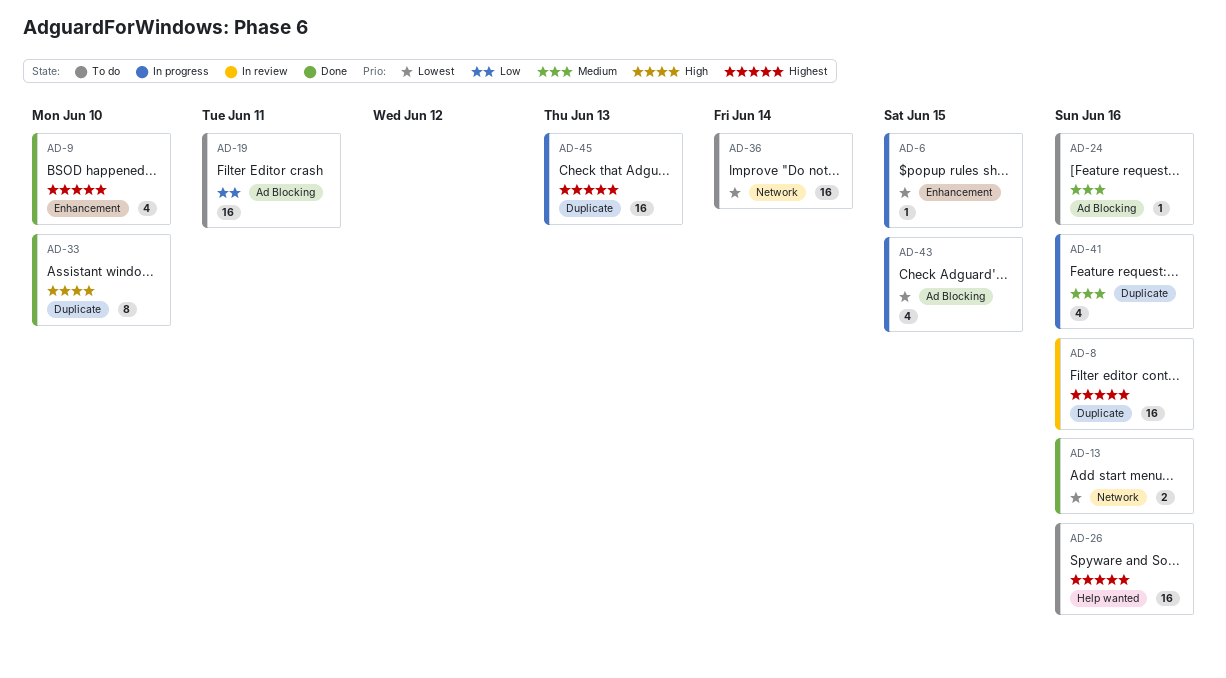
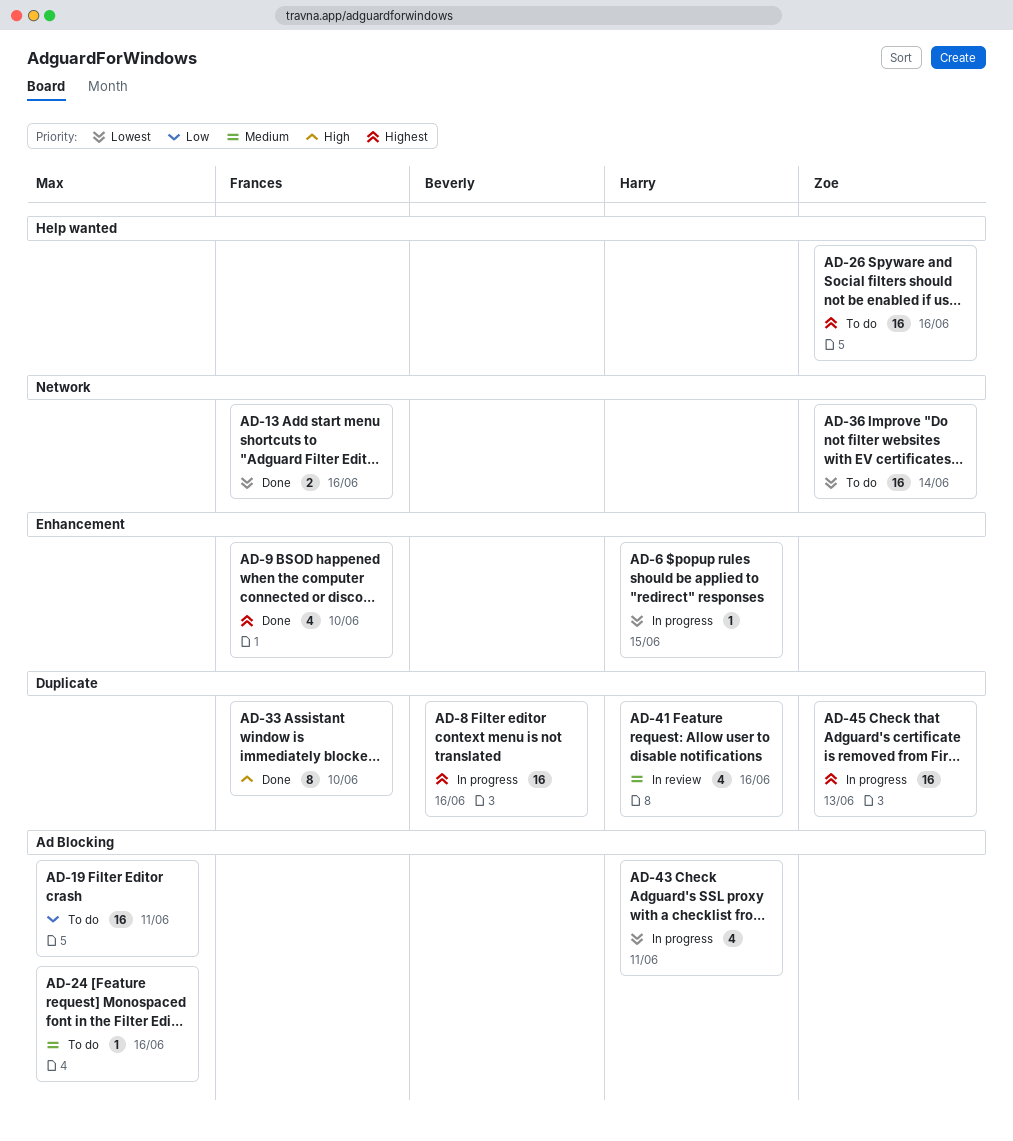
AD-8, status: In review -> In progress
AD-41, status: In progress -> In review
AD-43, due: Jun 15 -> Jun 11

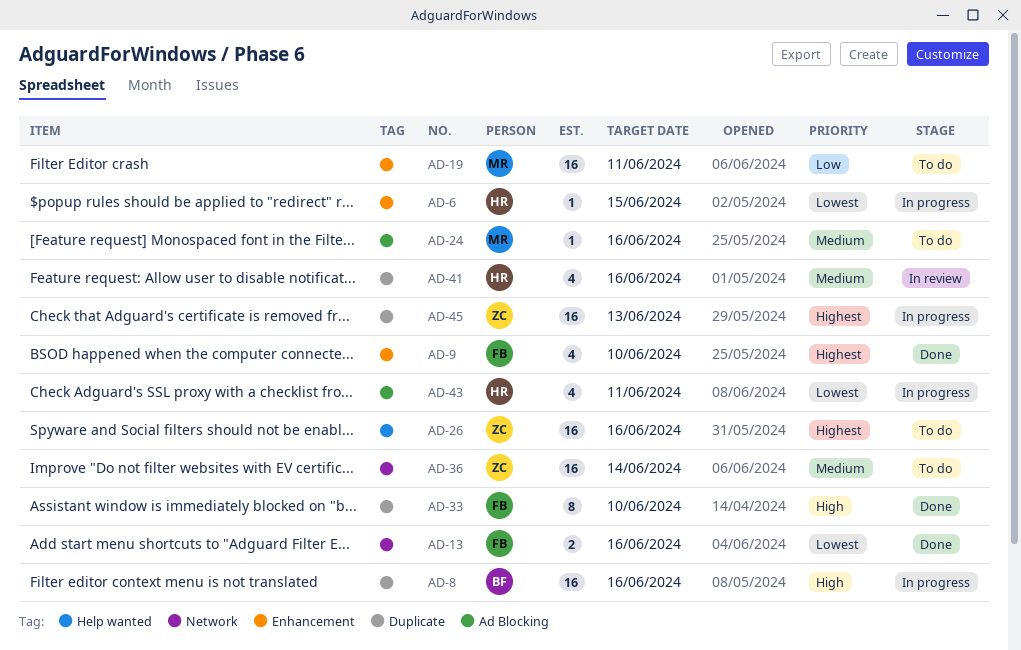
AD-8, priority: Highest -> High
AD-19, label: Ad Blocking -> Enhancement
AD-36, priority: Lowest -> Medium

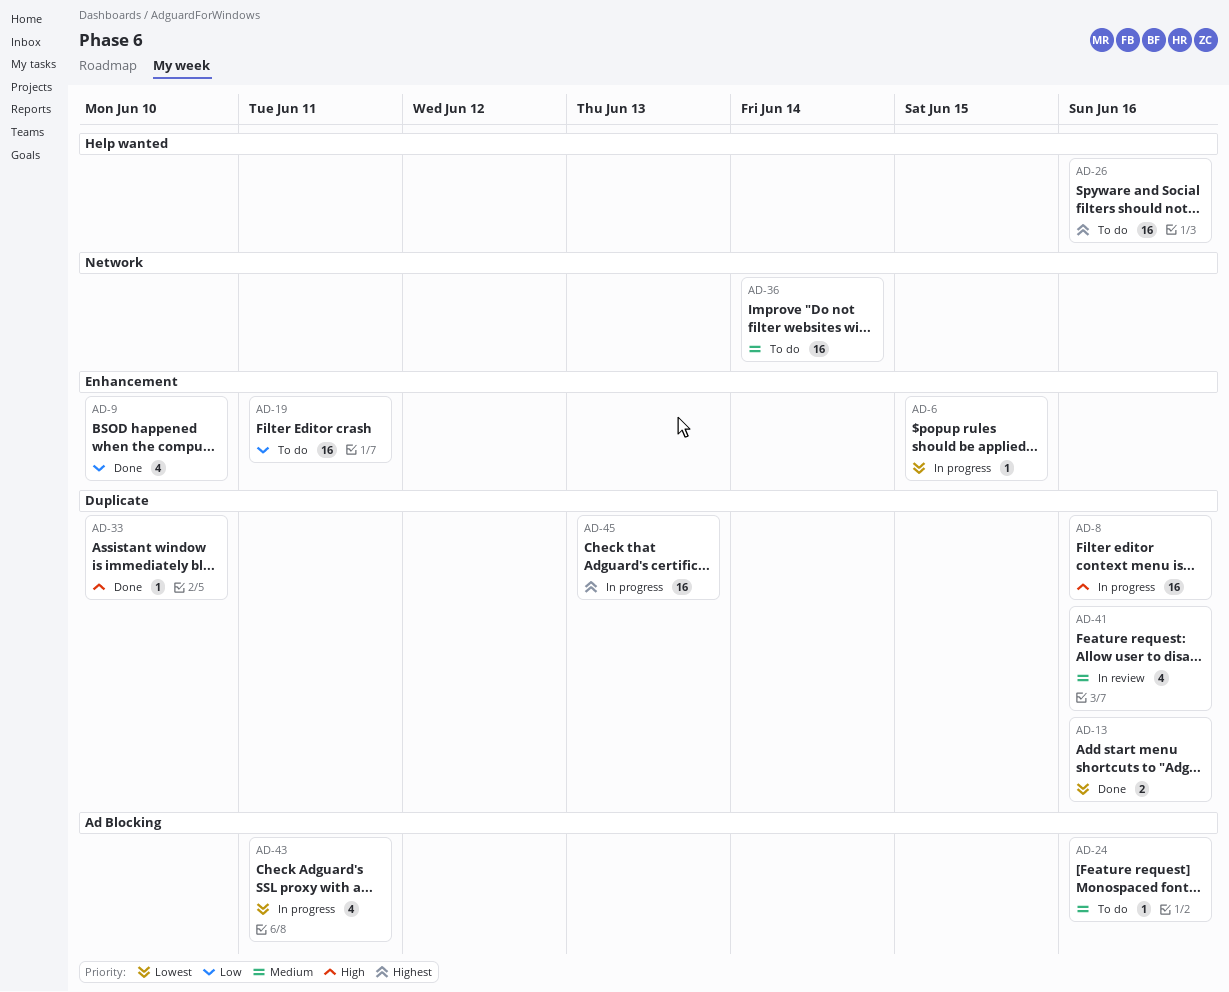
AD-9, priority: Highest -> Low
AD-13, label: Network -> Duplicate
AD-33, estimate: 8 -> 1

